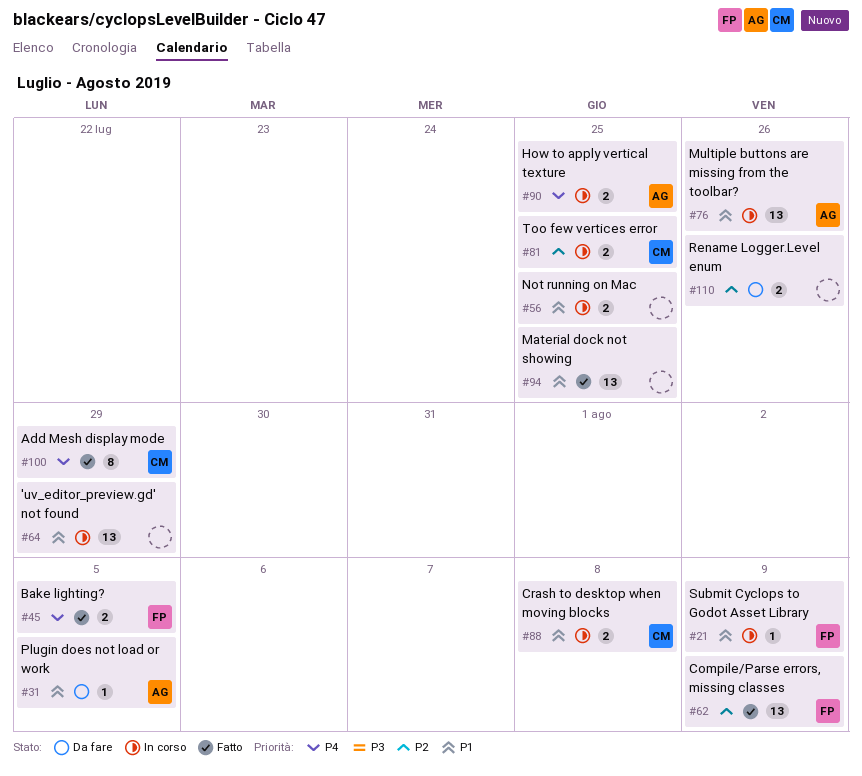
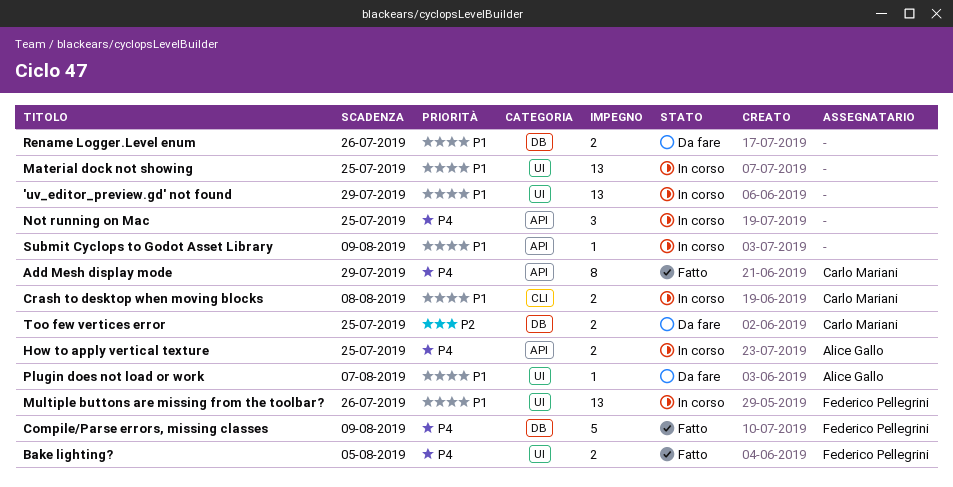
Compile/Parse errors, missing classes, priority: P2 -> P4
Compile/Parse errors, missing classes, estimate: 13 -> 5
Material dock not showing, status: Fatto -> In corso
Multiple buttons are missing from the toolbar?, owner: Alice Gallo -> Federico Pellegrini
Not running on Mac, priority: P1 -> P4
Not running on Mac, estimate: 2 -> 3
Plugin does not load or work, due: Aug 5 -> Aug 7
Rename Logger.Level enum, priority: P2 -> P1
Submit Cyclops to Godot Asset Library, owner: Federico Pellegrini -> none
Too few vertices error, status: In corso -> Da fare

